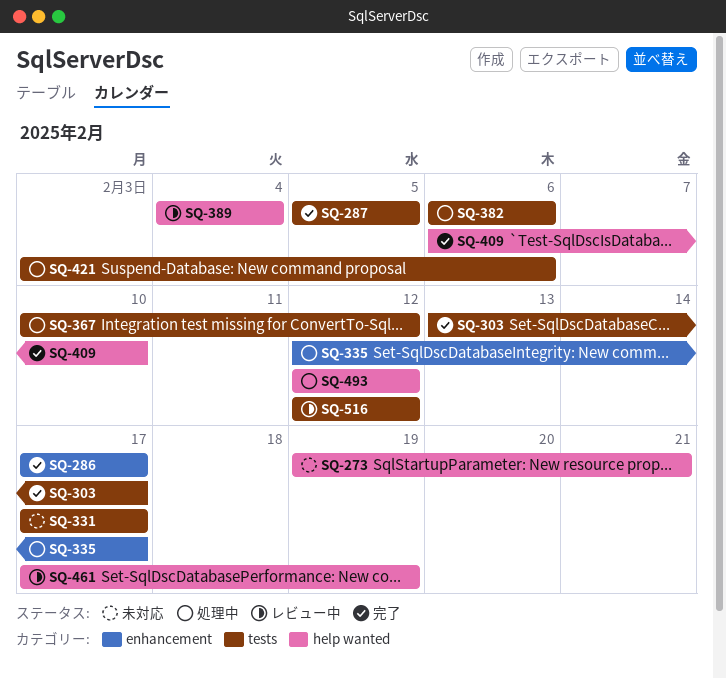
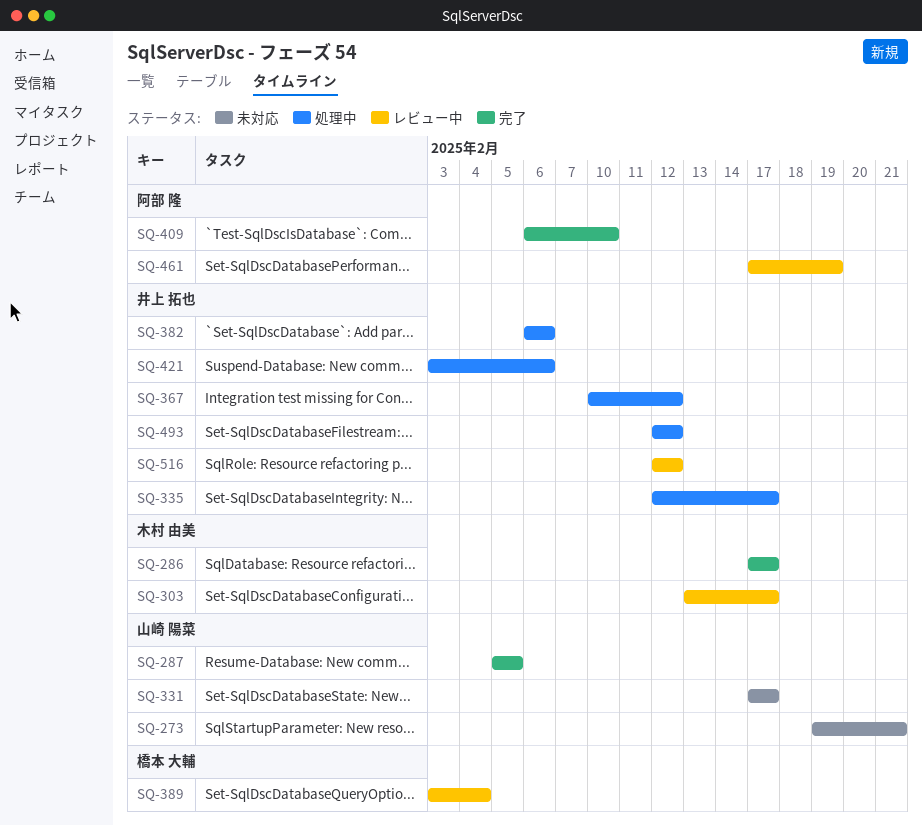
SQ-303, status: 完了 -> レビュー中
SQ-389, start: Feb 4 -> Feb 3

